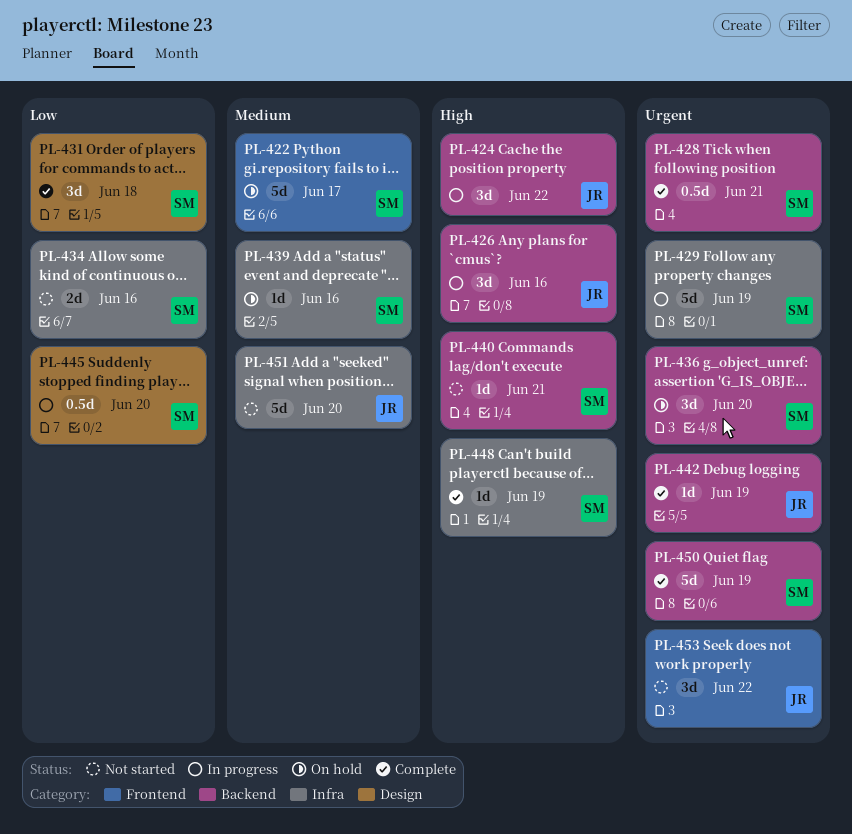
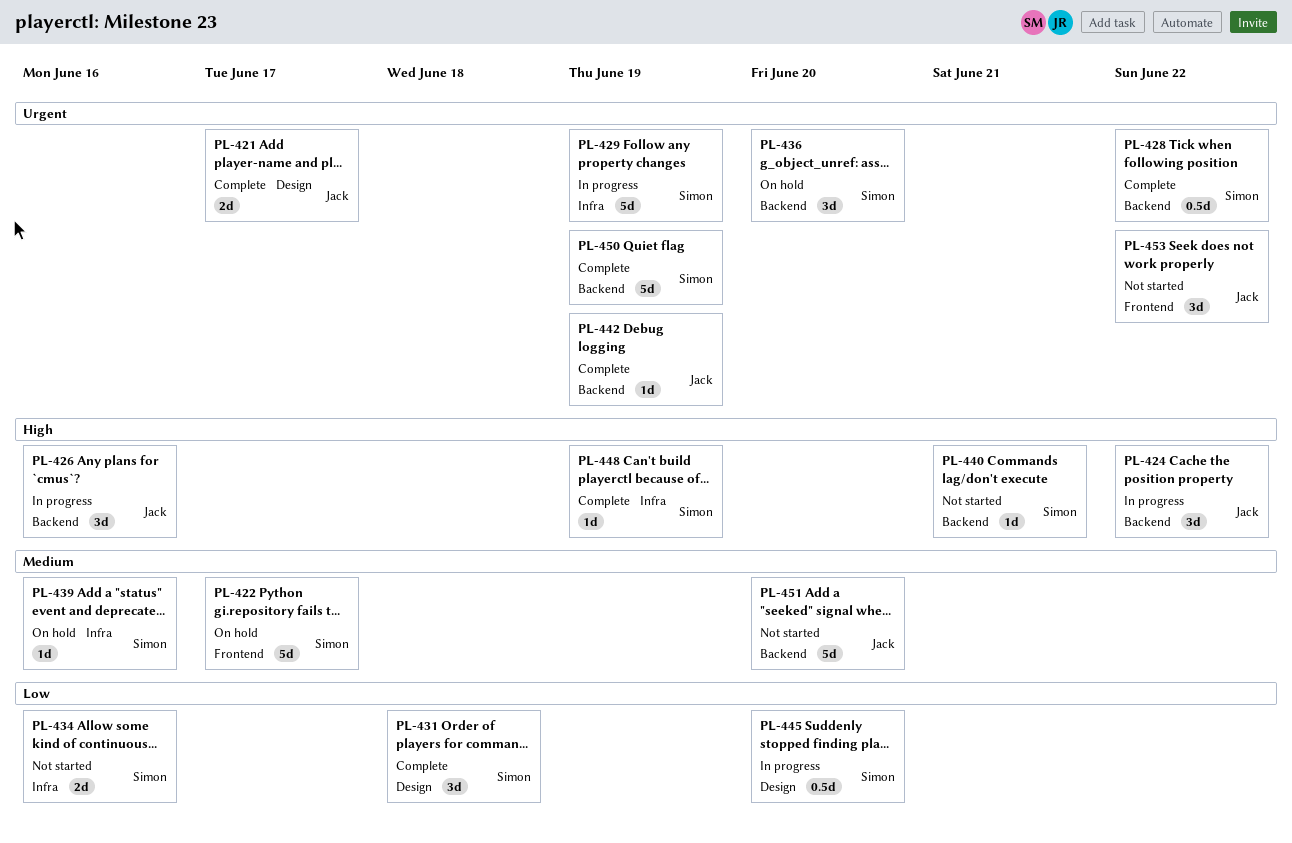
PL-421: none -> present
PL-428, due: Jun 21 -> Jun 22
PL-451, label: Infra -> Backend

